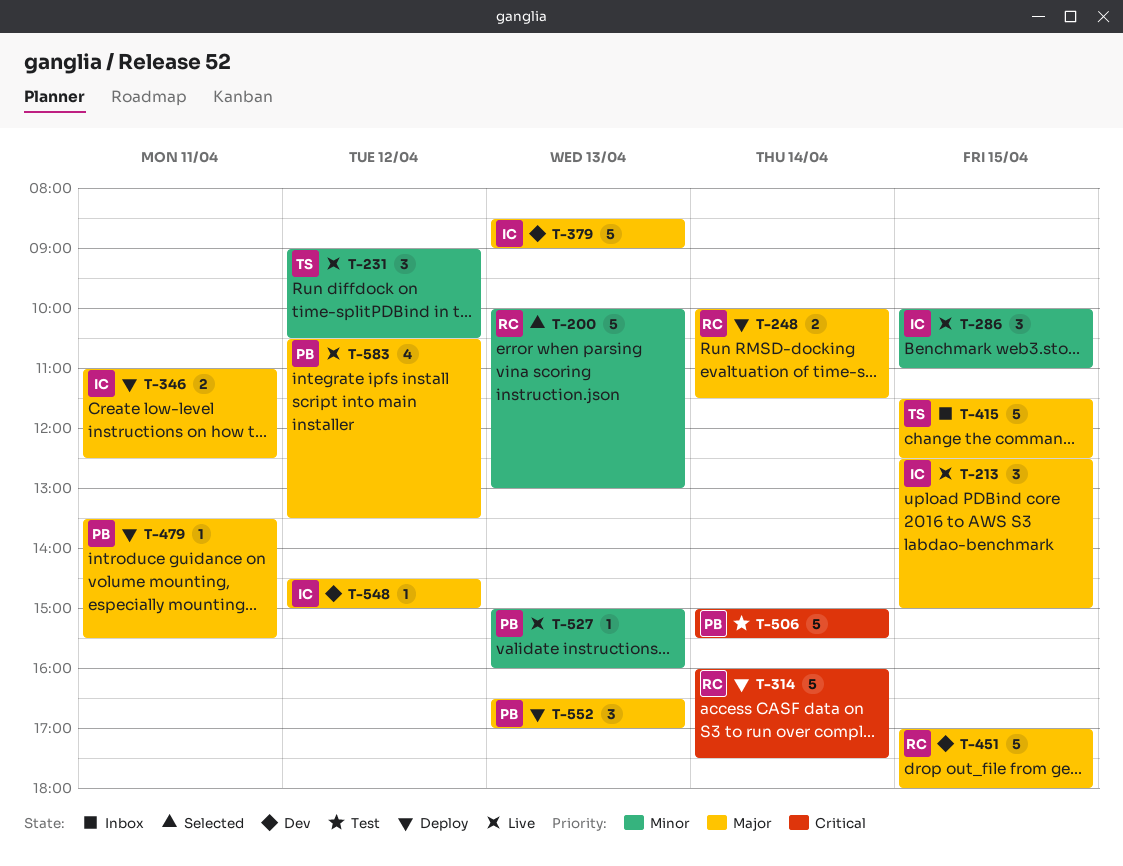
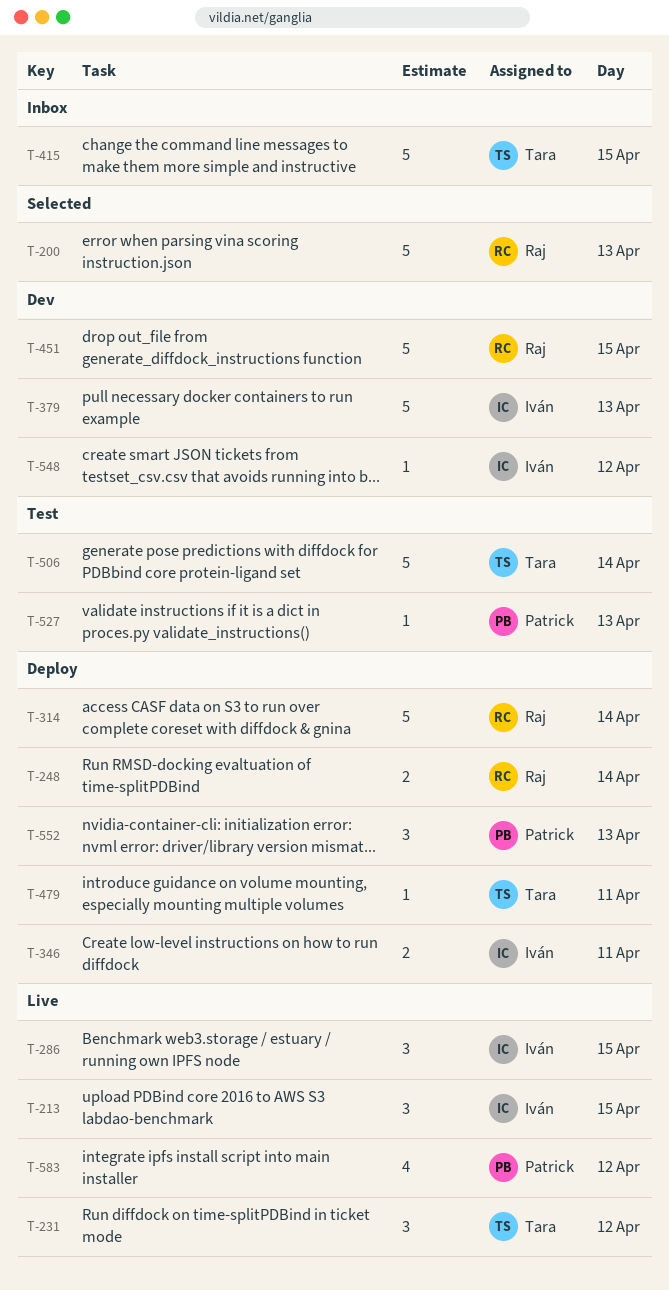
T-479, owner: Patrick -> Tara
T-506, owner: Patrick -> Tara
T-527, status: Live -> Test

